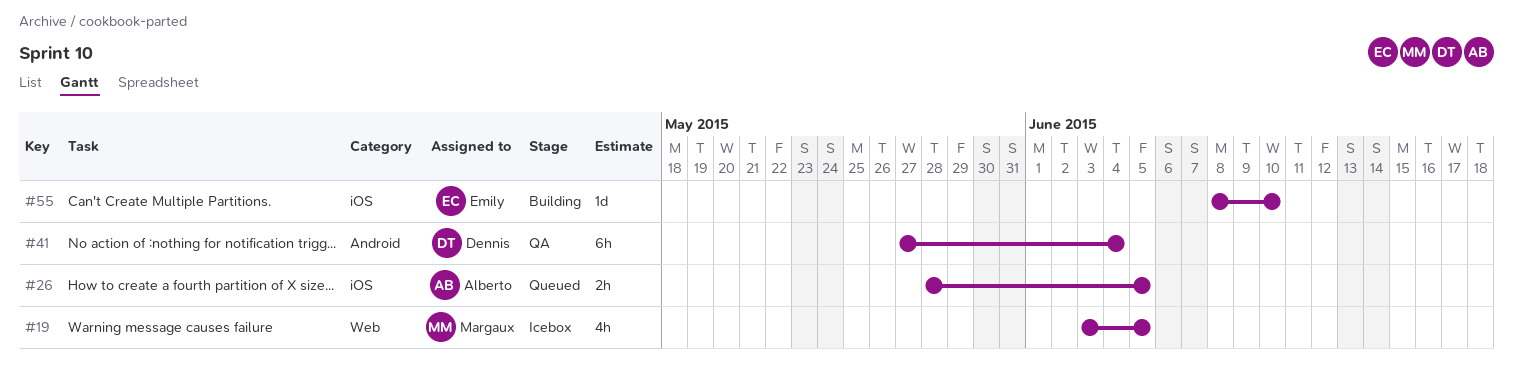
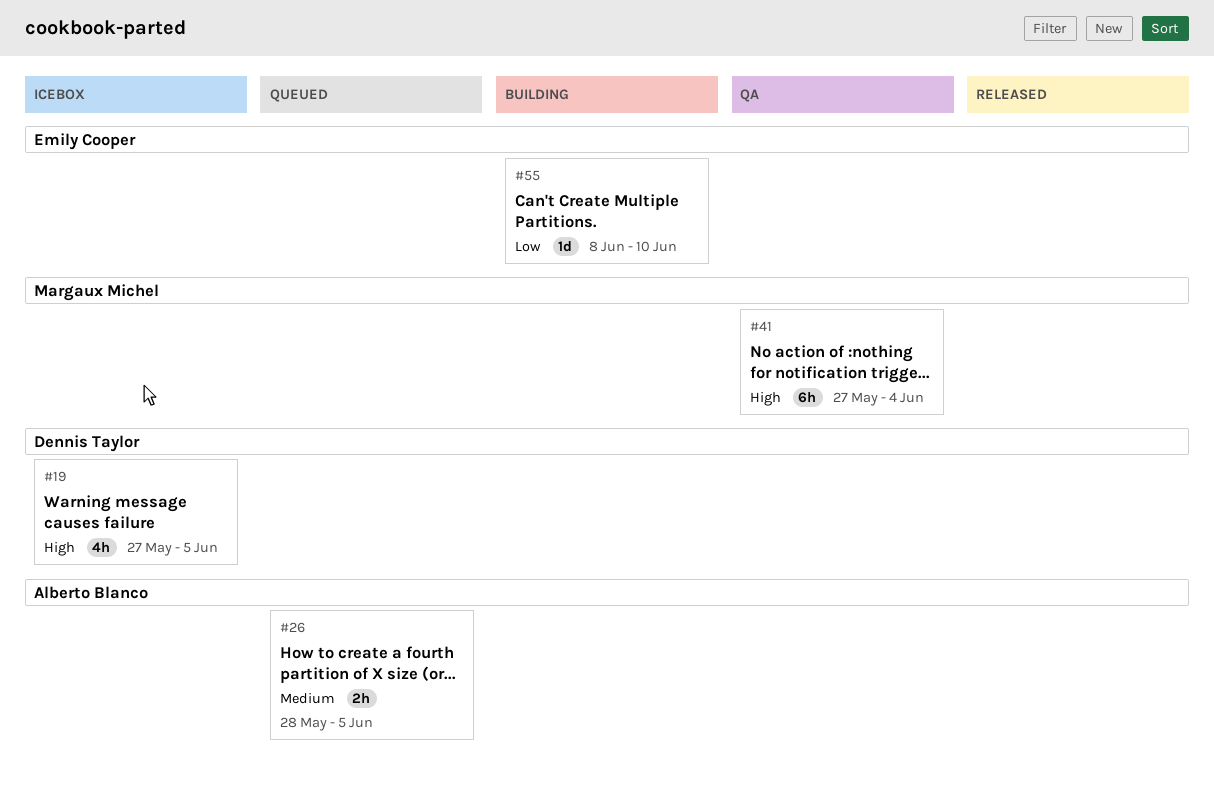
#19, owner: Margaux Michel -> Dennis Taylor
#19, start: Jun 3 -> May 27
#41, owner: Dennis Taylor -> Margaux Michel

